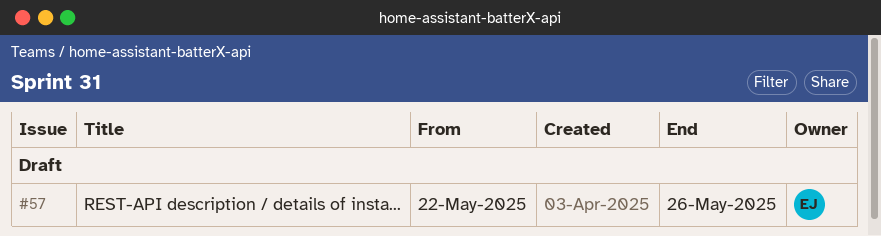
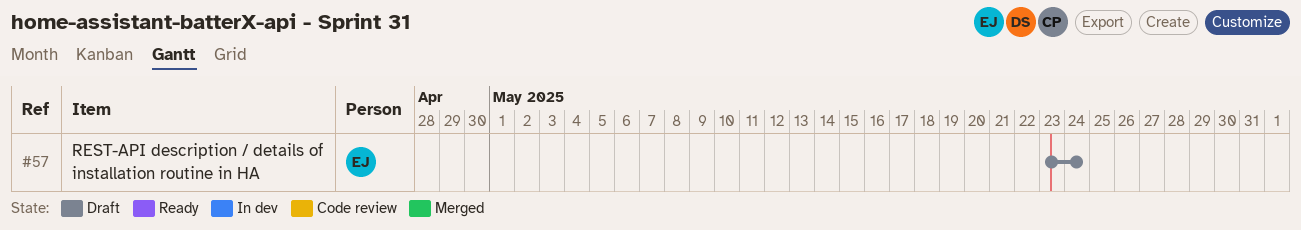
#57, start: May 22 -> May 23
#57, due: May 26 -> May 24

